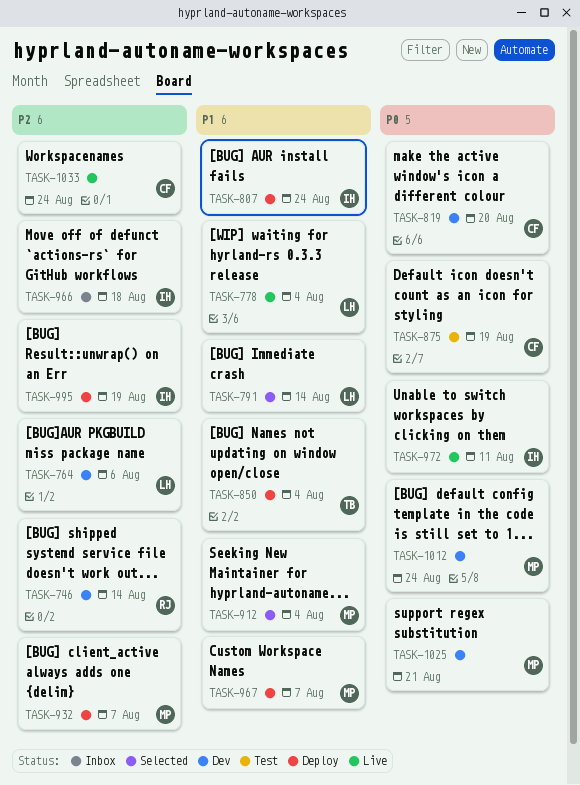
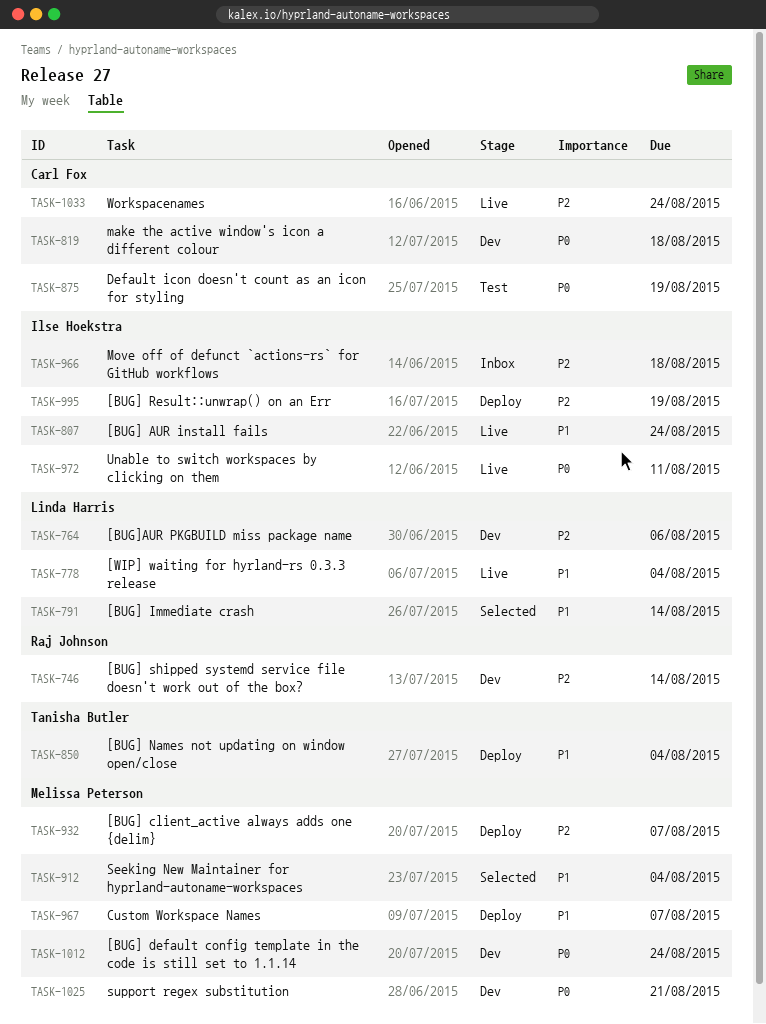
TASK-807, status: Deploy -> Live
TASK-819, due: Aug 20 -> Aug 18

